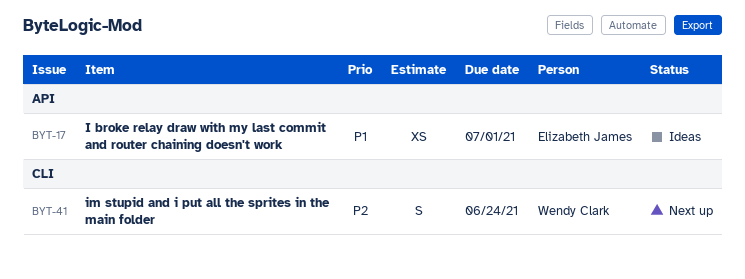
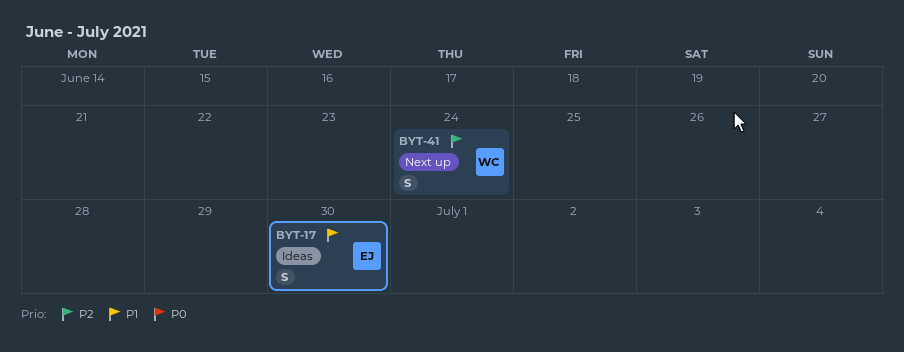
BYT-17, estimate: XS -> S
BYT-17, due: Jul 1 -> Jun 30

